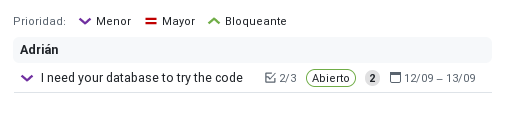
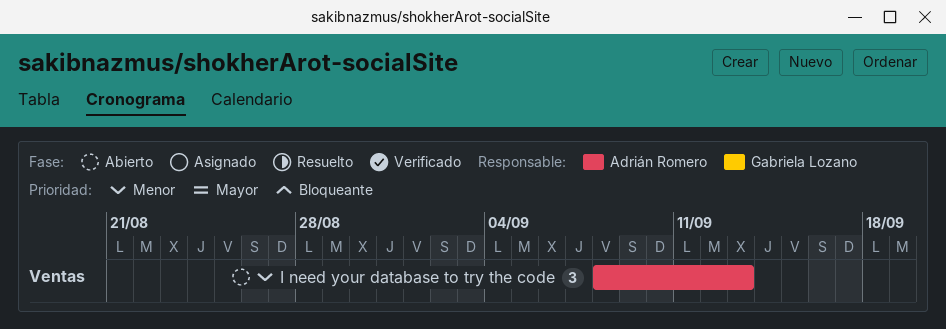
I need your database to try the code, estimate: 2 -> 3
I need your database to try the code, start: Sep 12 -> Sep 8

